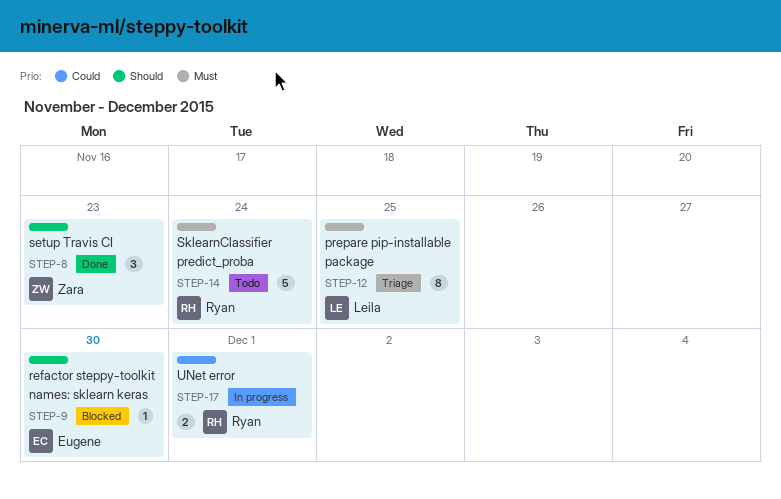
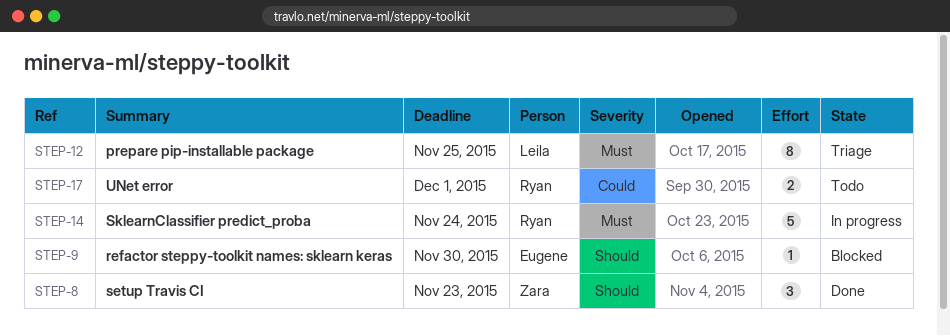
STEP-14, status: Todo -> In progress
STEP-17, status: In progress -> Todo

